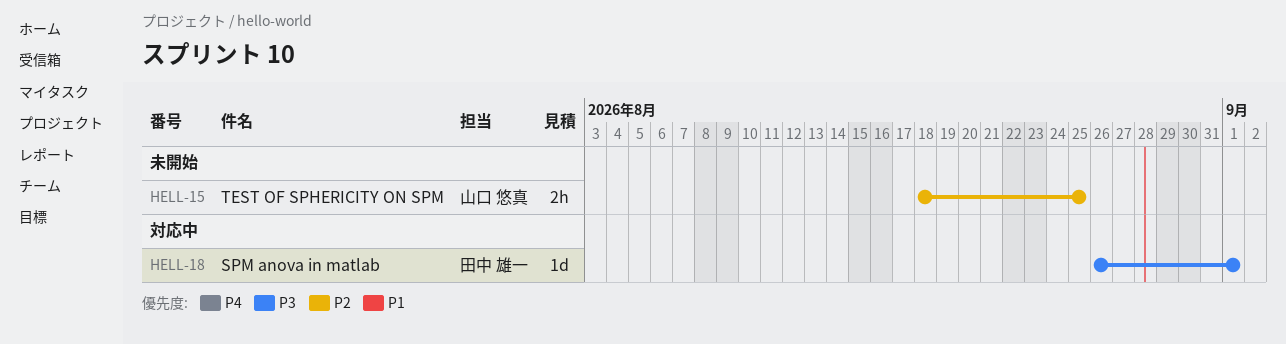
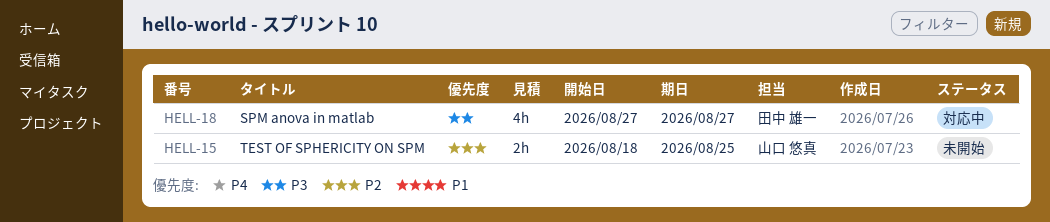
HELL-18, estimate: 1d -> 4h
HELL-18, start: Aug 26 -> Aug 27
HELL-18, due: Sep 1 -> Aug 27

